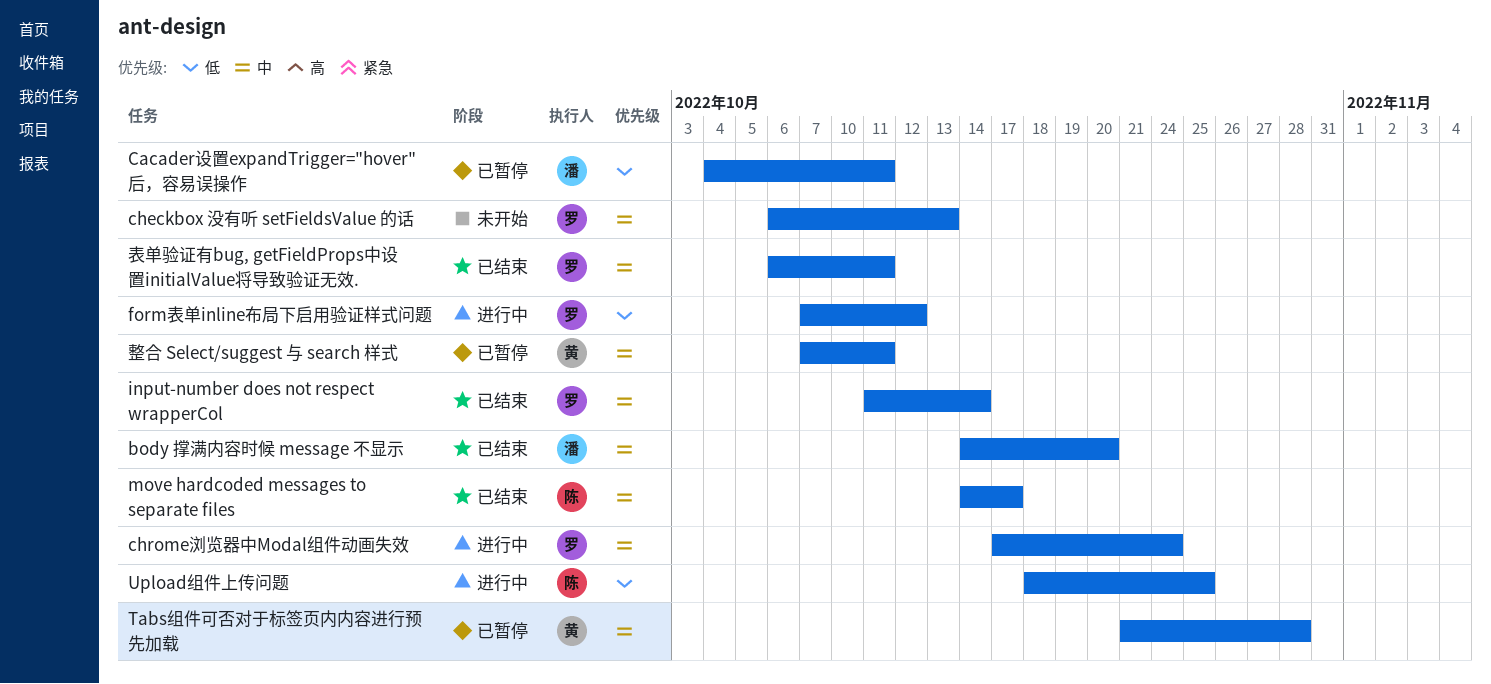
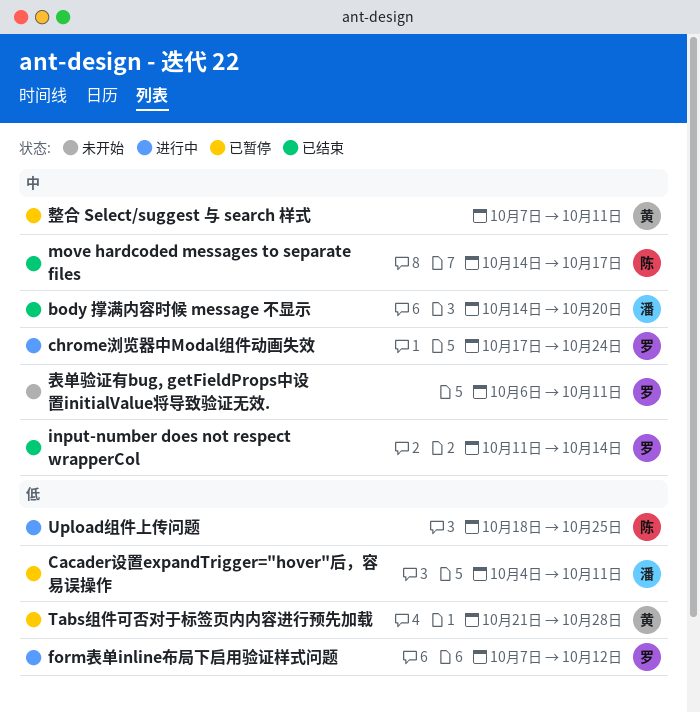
checkbox 没有听 setFieldsValue 的话: present -> none
Tabs组件可否对于标签页内内容进行预先加载, priority: 中 -> 低
表单验证有bug, getFieldProps中设置initialValue将导致验证无效., status: 已结束 -> 未开始

